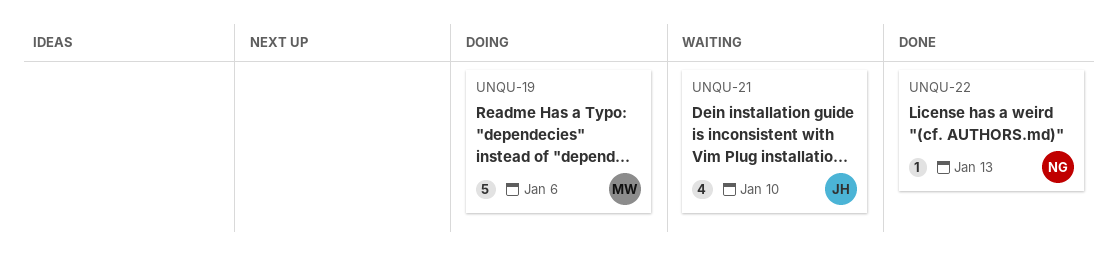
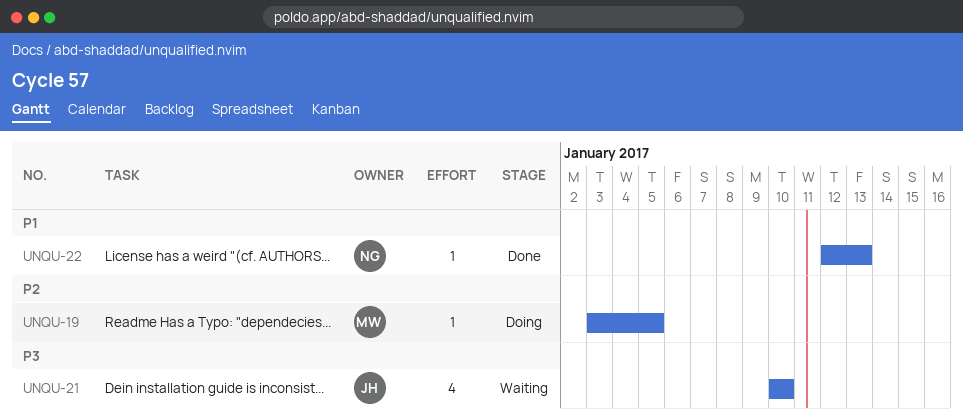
UNQU-19, estimate: 5 -> 1
UNQU-19, due: Jan 6 -> Jan 5

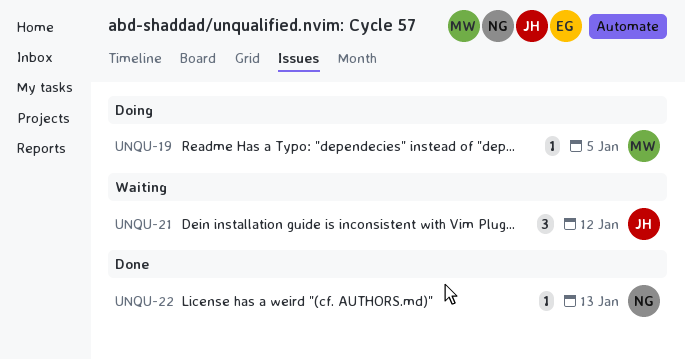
UNQU-21, estimate: 4 -> 3
UNQU-21, due: Jan 10 -> Jan 12

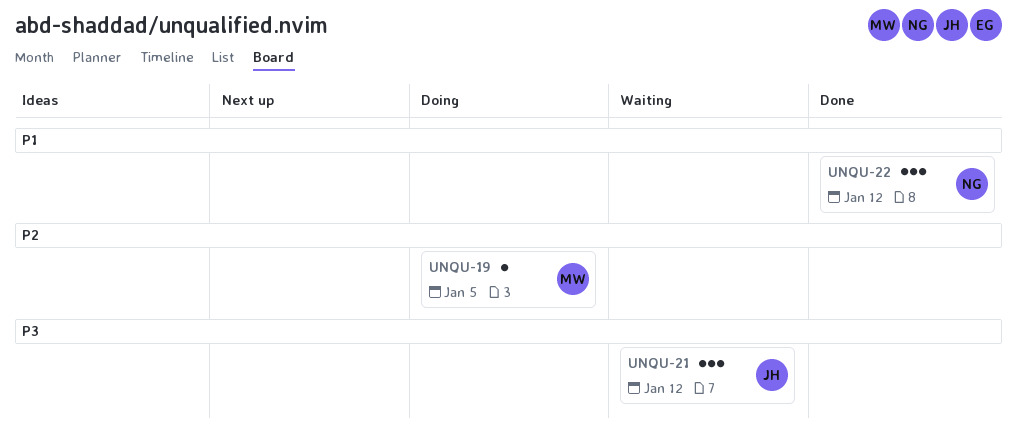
UNQU-22, estimate: 1 -> 3
UNQU-22, due: Jan 13 -> Jan 12

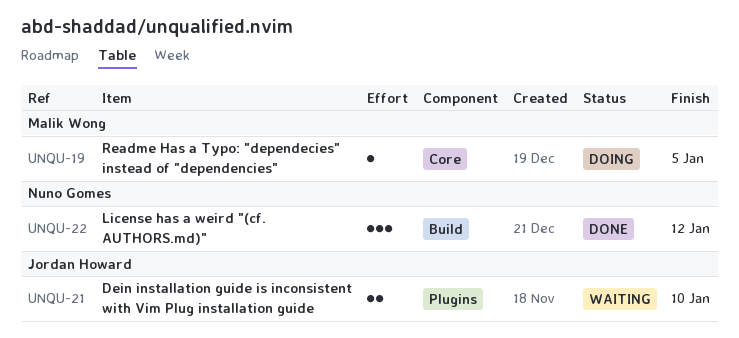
UNQU-21, estimate: 3 -> 2
UNQU-21, due: Jan 12 -> Jan 10

